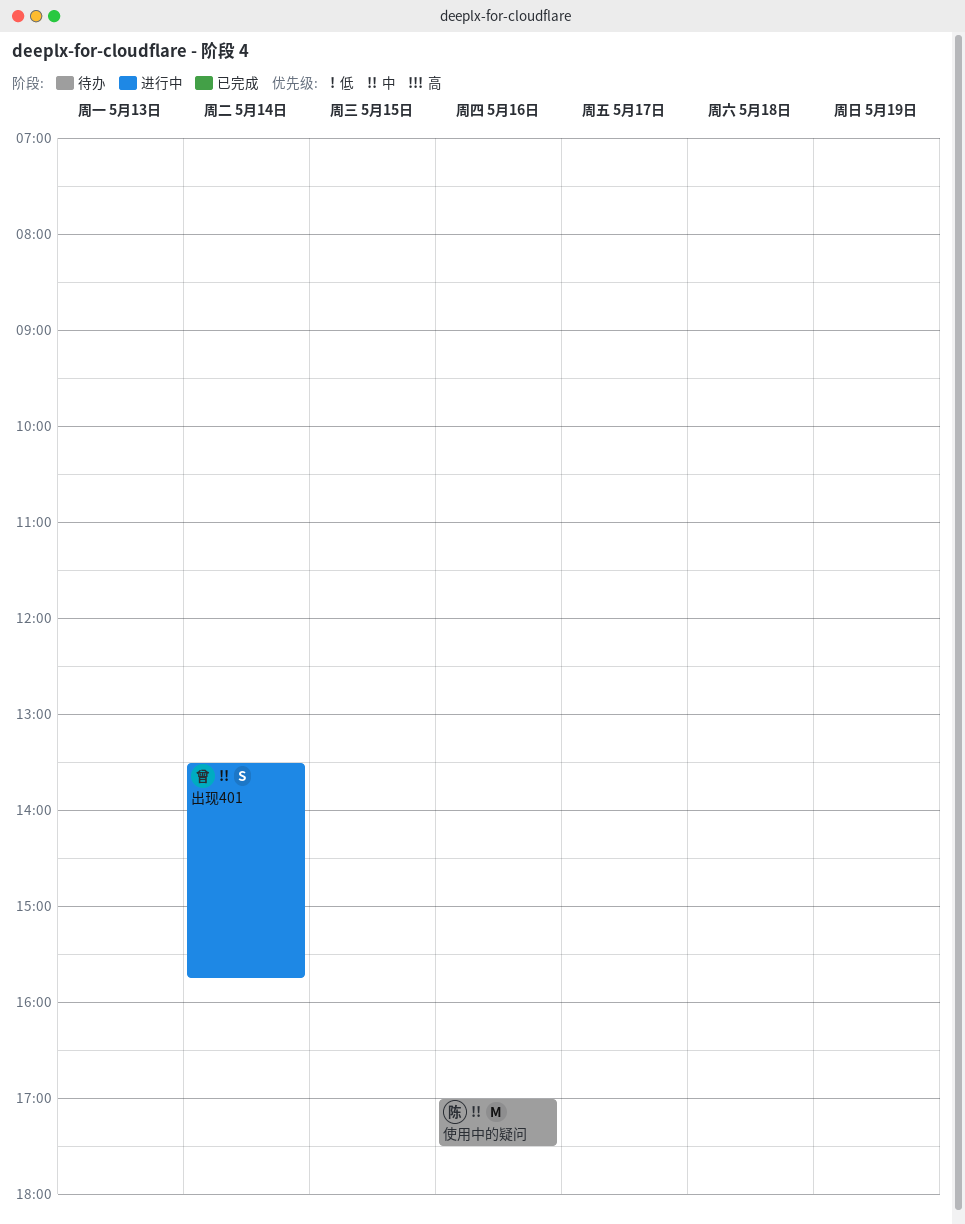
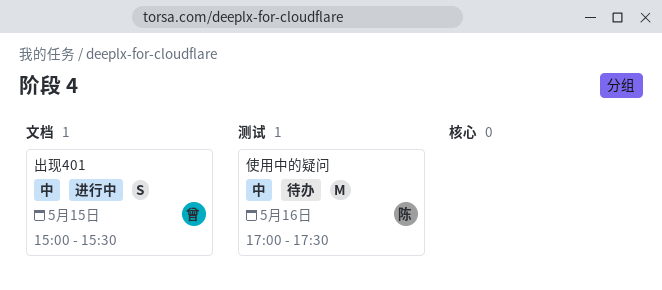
出现401, day: May 14 -> May 15
出现401, begins: 13:30 -> 15:00
出现401, ends: 15:45 -> 15:30

